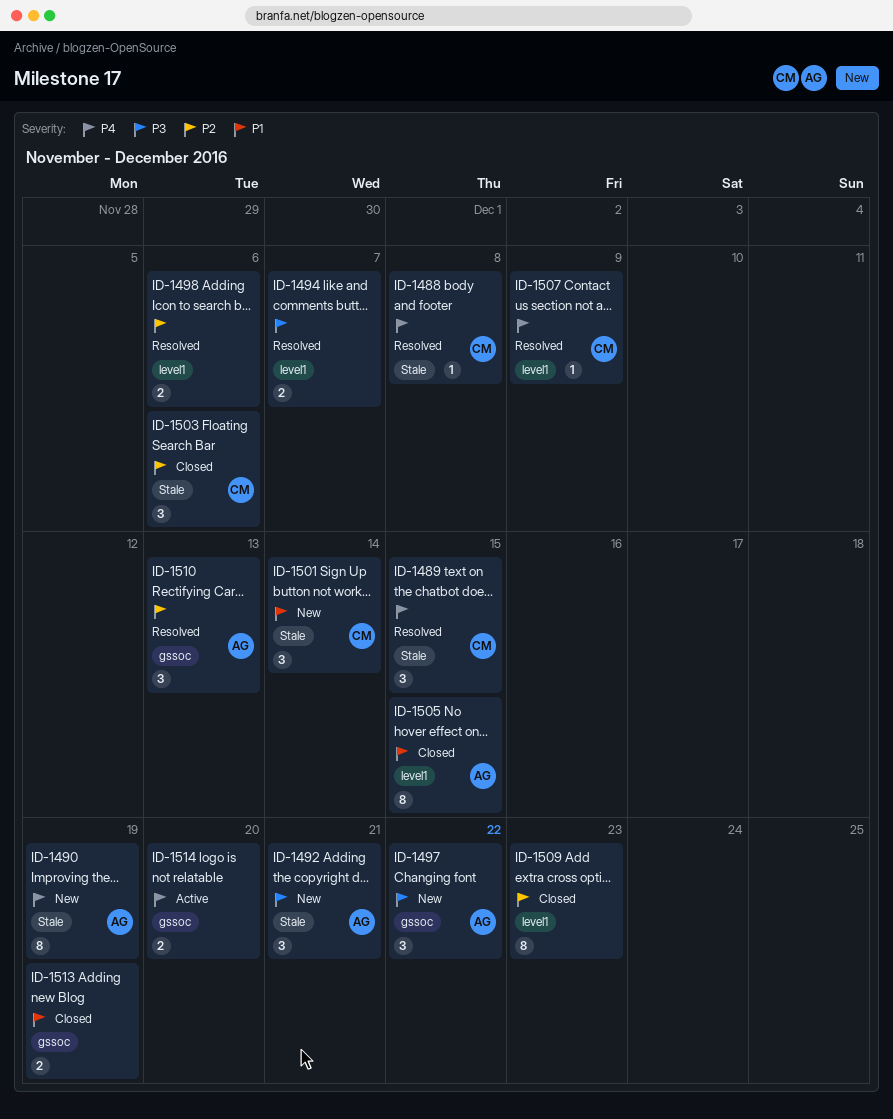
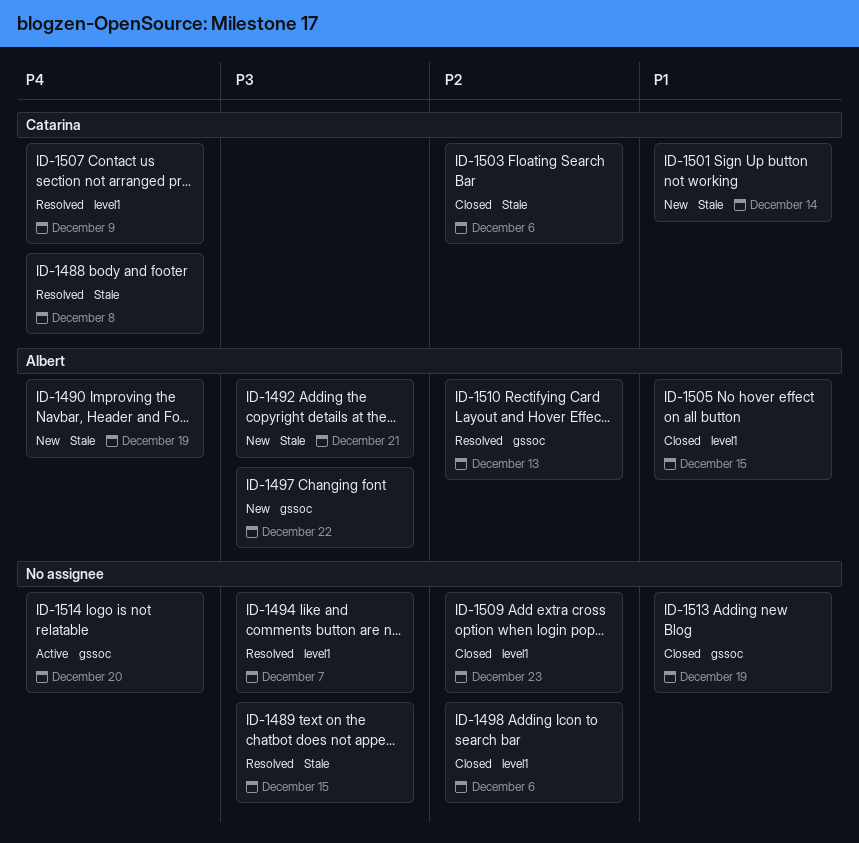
ID-1489, owner: Catarina -> none
ID-1489, priority: P4 -> P3
ID-1498, status: Resolved -> Closed

